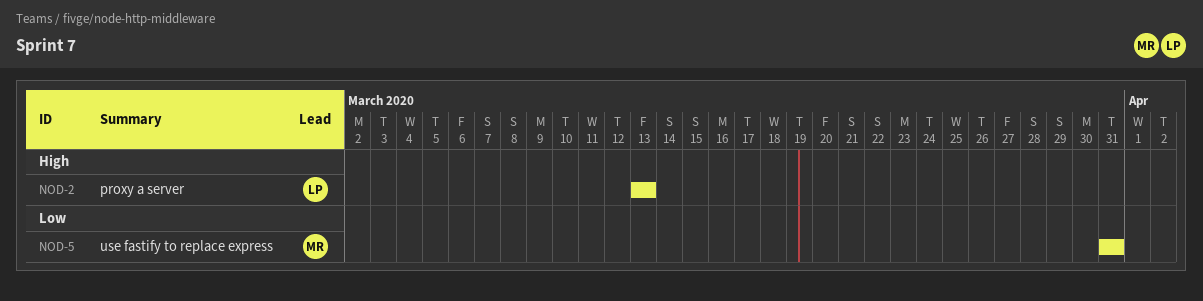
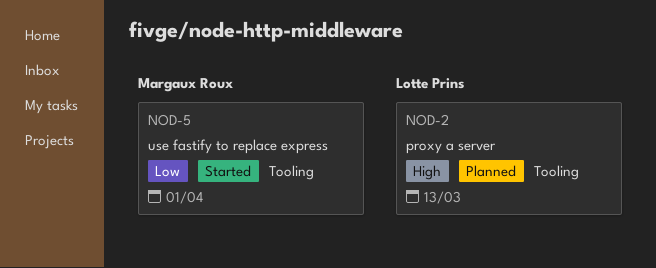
NOD-5, due: Mar 31 -> Apr 1

